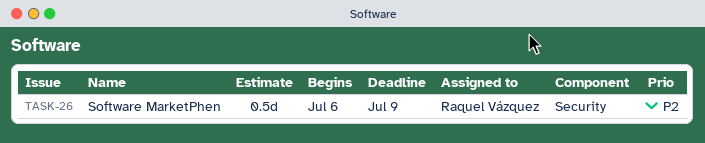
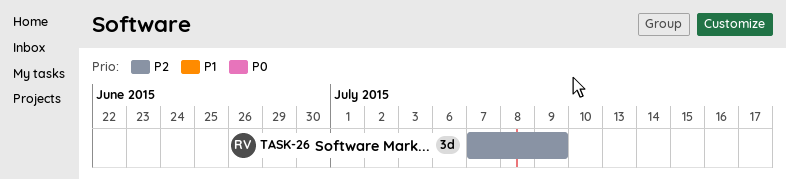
TASK-26, estimate: 0.5d -> 3d
TASK-26, start: Jul 6 -> Jul 7

